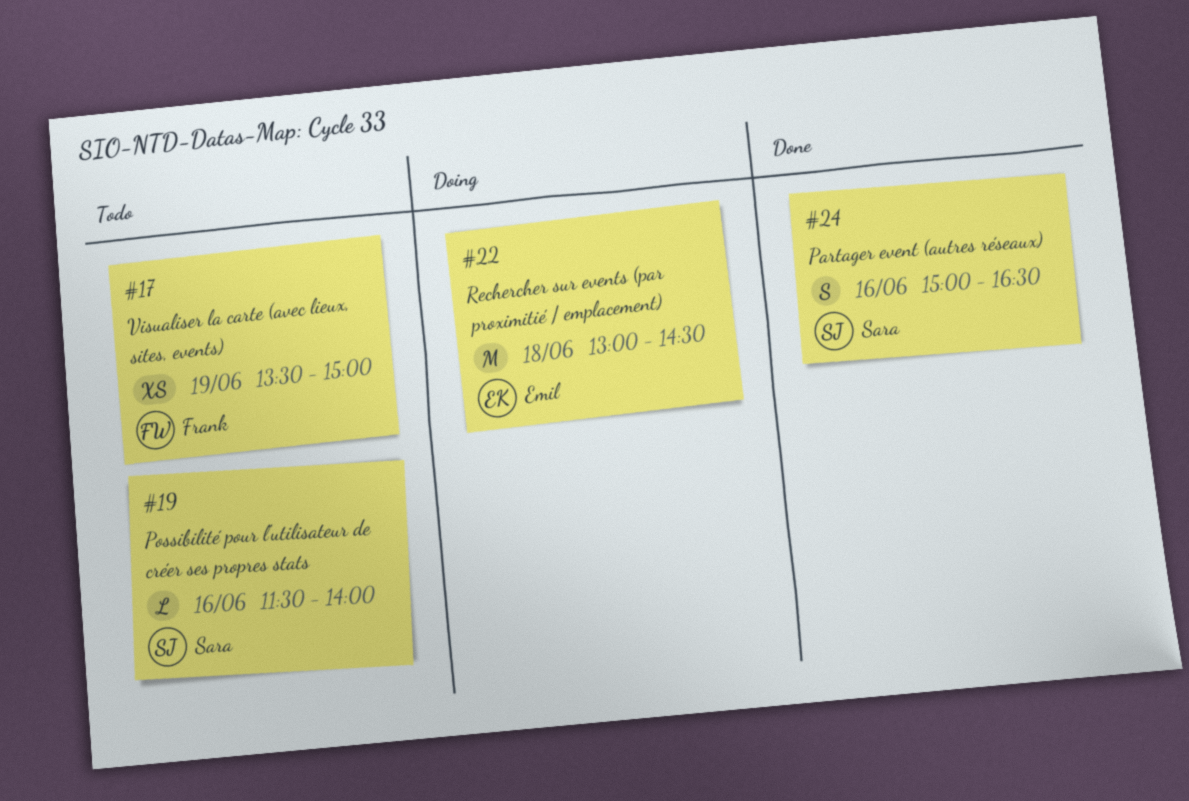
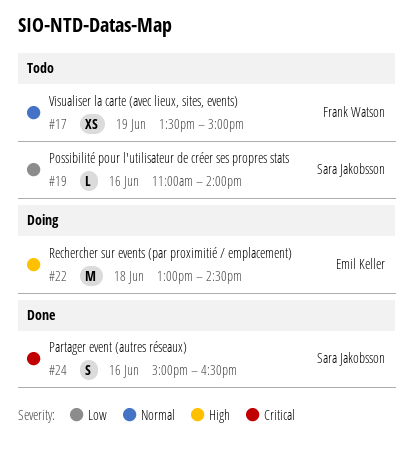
#19, begins: 11:30 -> 11:00

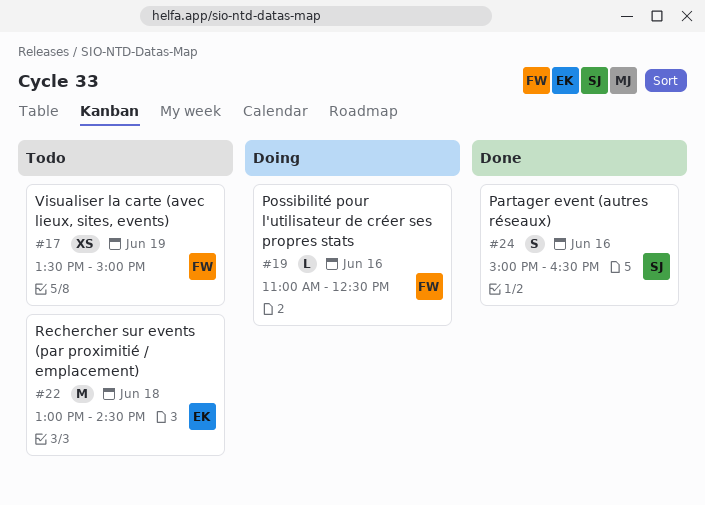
#19, status: Todo -> Doing
#19, owner: Sara Jakobsson -> Frank Watson
#19, ends: 14:00 -> 12:30
#22, status: Doing -> Todo

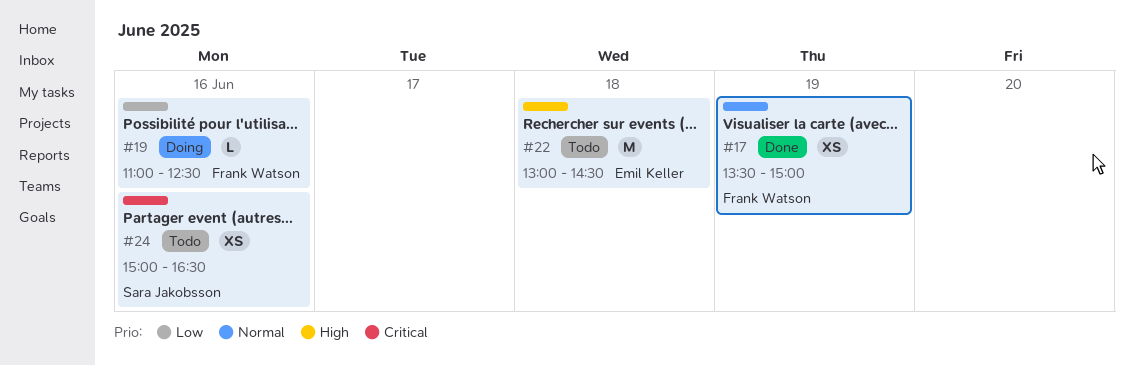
#17, status: Todo -> Done
#24, status: Done -> Todo
#24, estimate: S -> XS

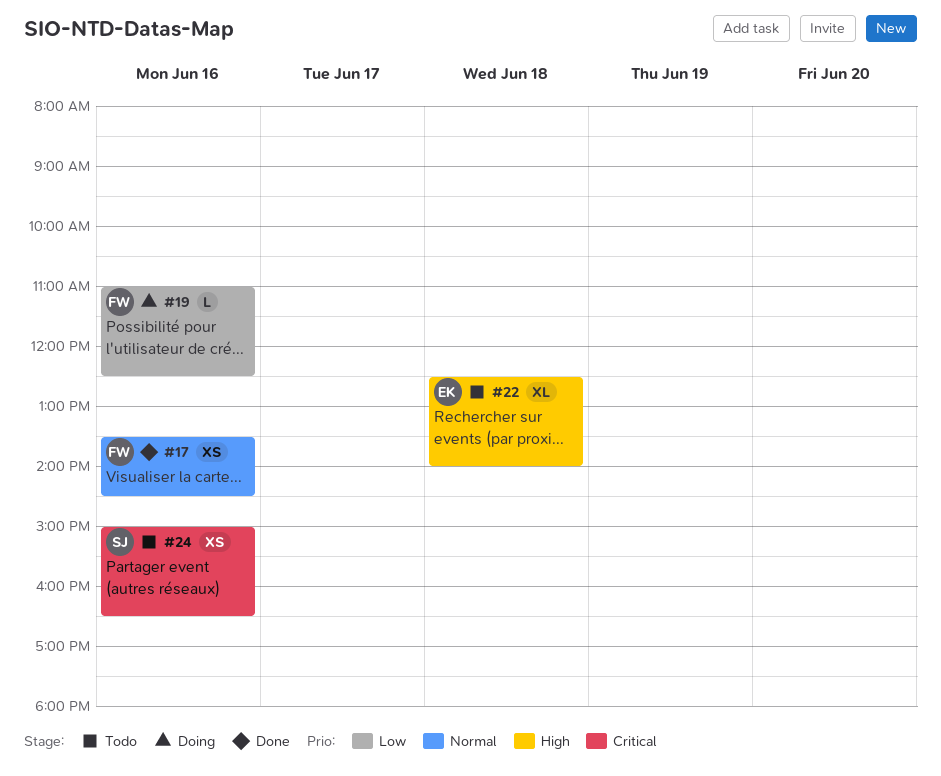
#17, day: Jun 19 -> Jun 16
#17, ends: 15:00 -> 14:30
#22, estimate: M -> XL
#22, begins: 13:00 -> 12:30
#22, ends: 14:30 -> 14:00

